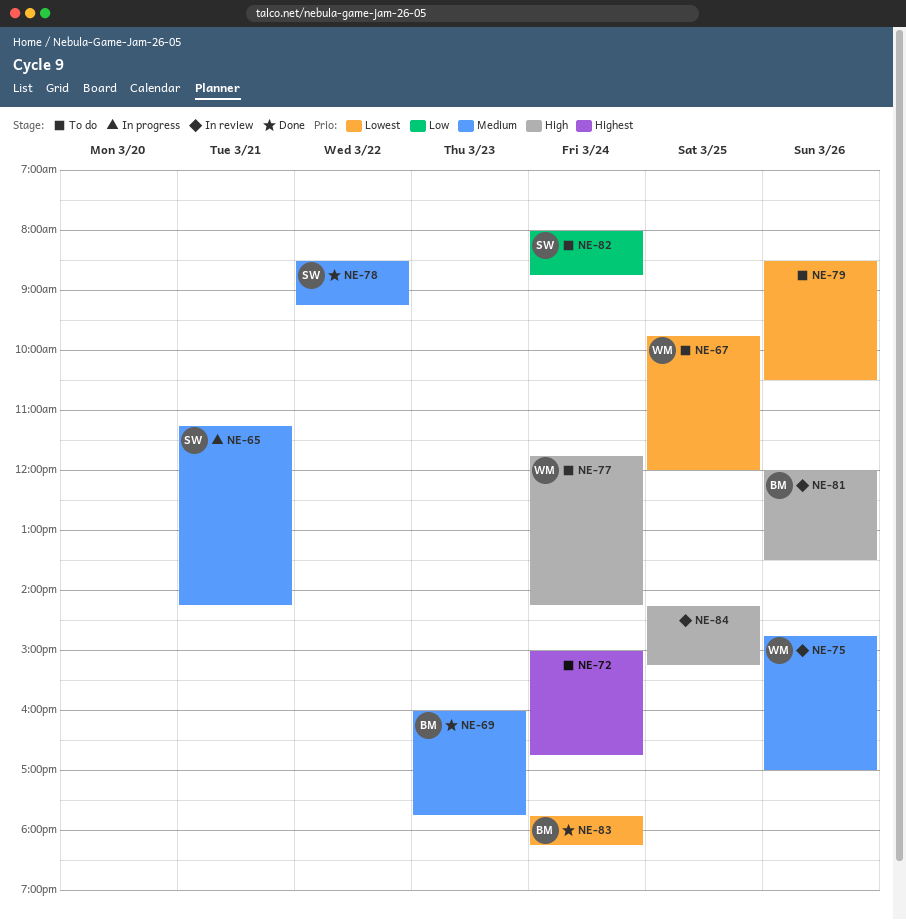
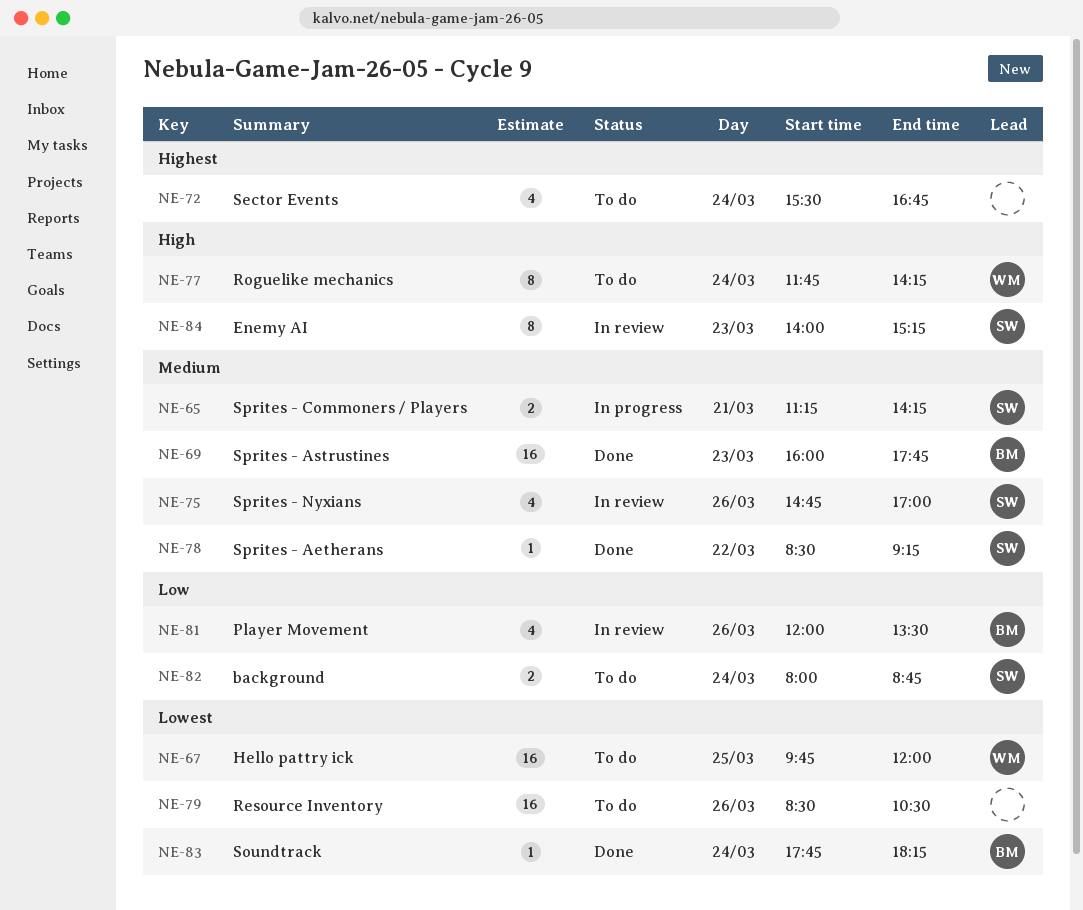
NE-72, begins: 15:00 -> 15:30
NE-75, owner: WM -> SW
NE-81, priority: High -> Low
NE-84, owner: none -> SW
NE-84, day: Mar 25 -> Mar 23
NE-84, begins: 14:15 -> 14:00

